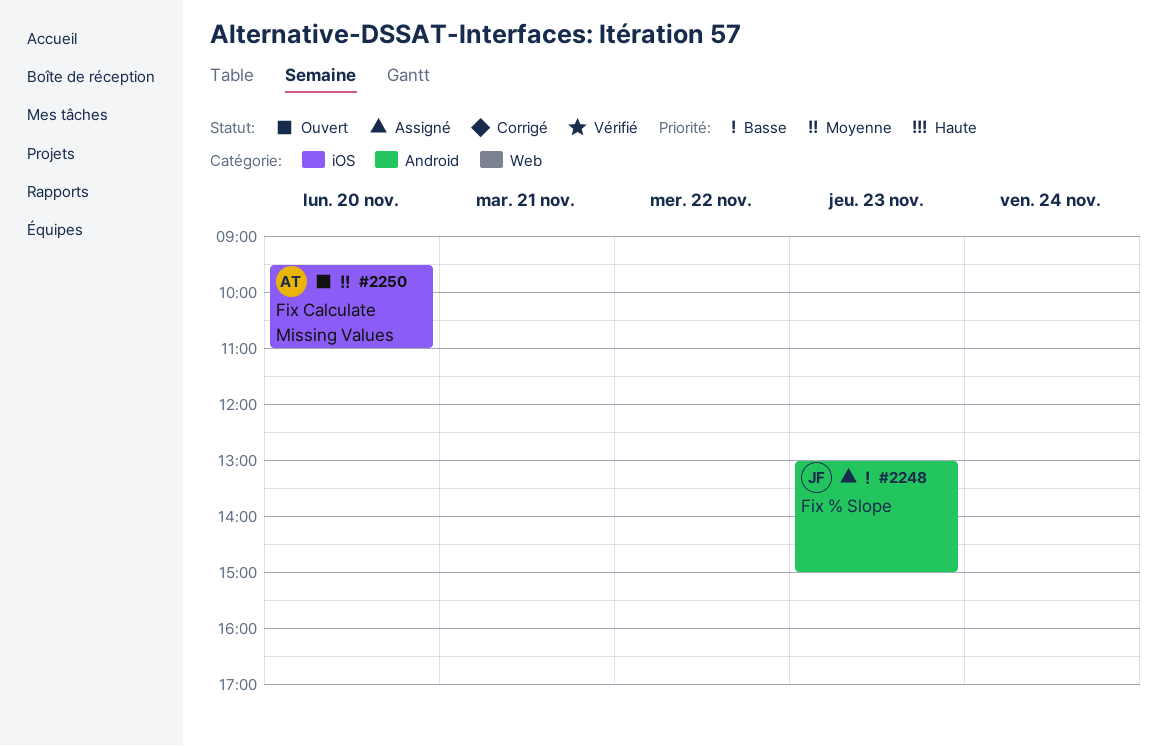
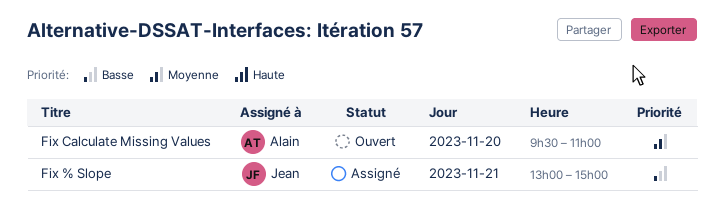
Fix % Slope, day: Nov 23 -> Nov 21

